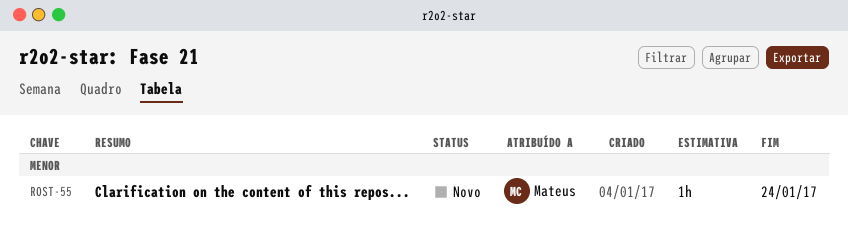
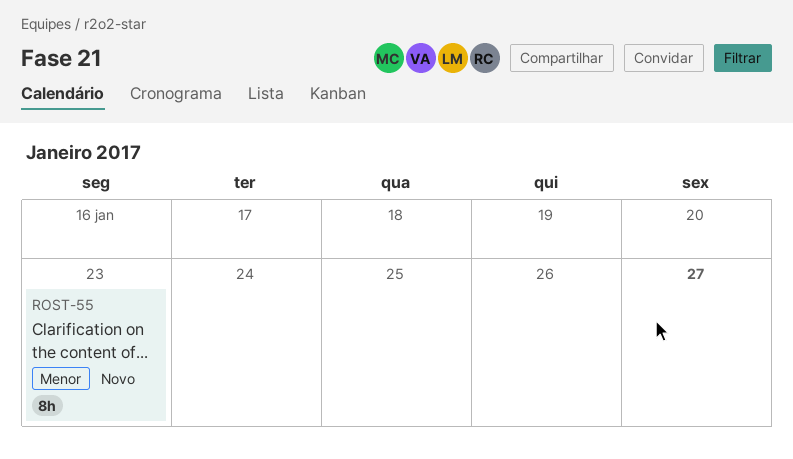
ROST-55, estimate: 1h -> 8h
ROST-55, due: Jan 24 -> Jan 23

